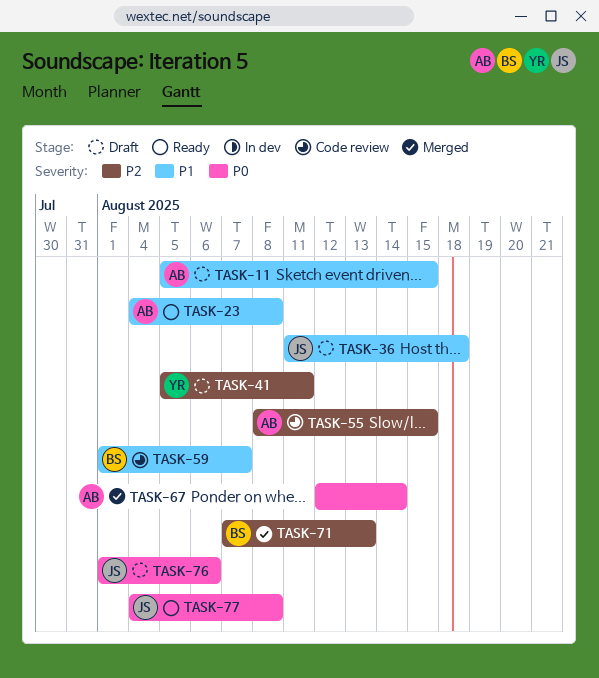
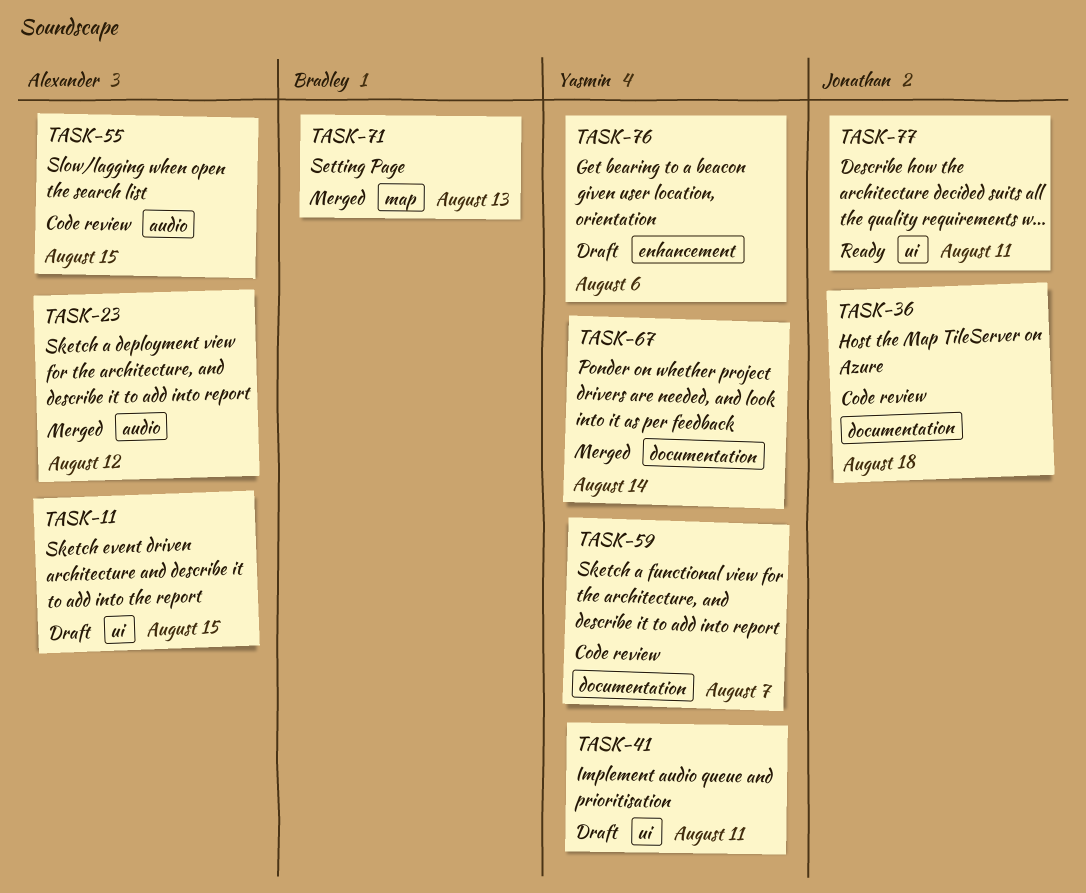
TASK-23, status: Ready -> Merged
TASK-23, due: Aug 8 -> Aug 12
TASK-36, status: Draft -> Code review
TASK-59, owner: Bradley -> Yasmin
TASK-67, owner: Alexander -> Yasmin
TASK-76, owner: Jonathan -> Yasmin
TASK-77, due: Aug 8 -> Aug 11

